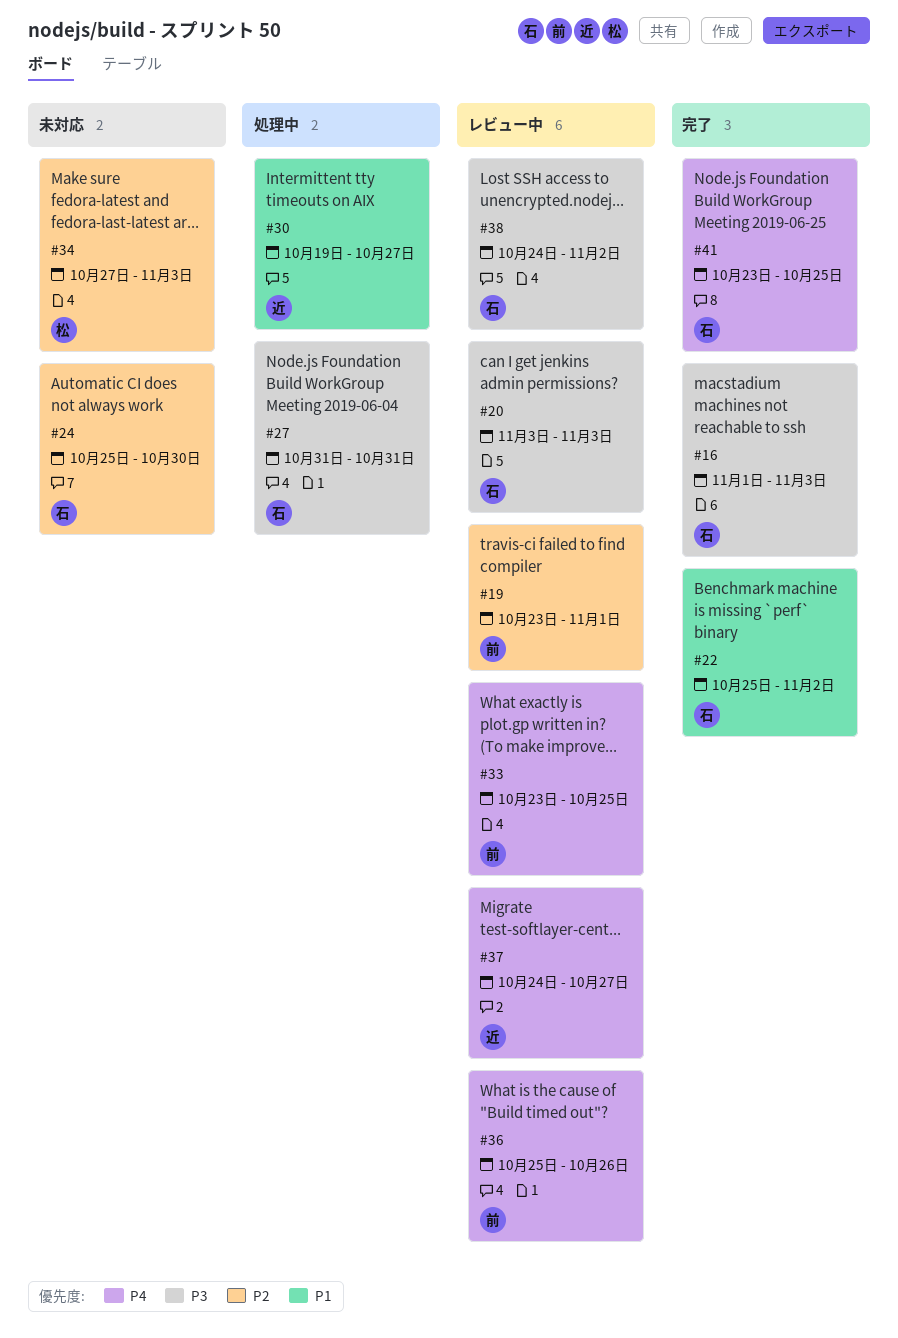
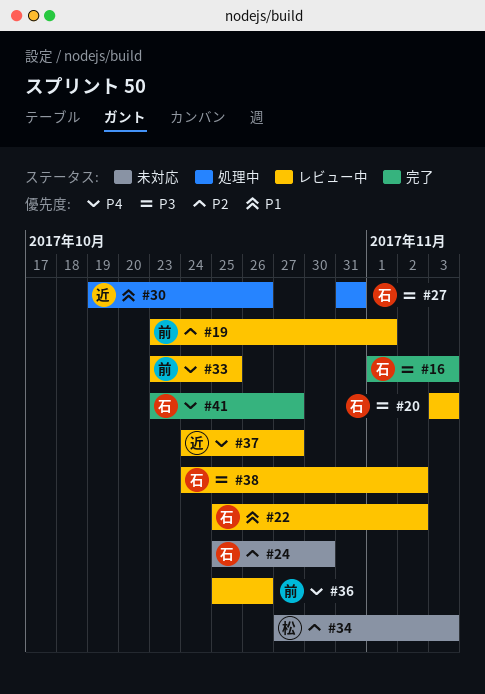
#22, status: 完了 -> レビュー中
#30, due: Oct 27 -> Oct 26
#41, due: Oct 25 -> Oct 27

